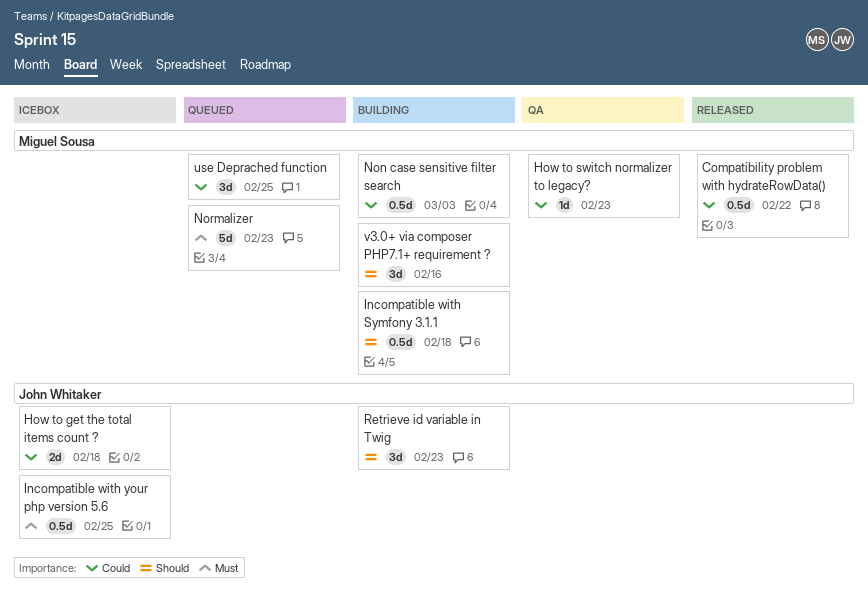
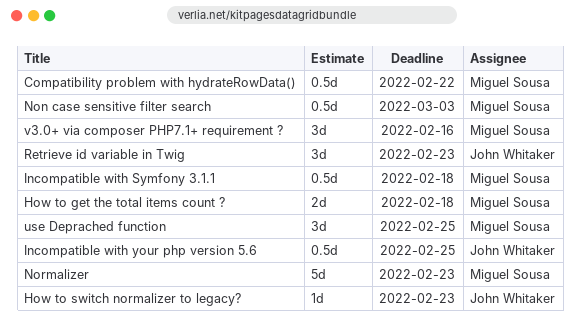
How to get the total items count ?, owner: John Whitaker -> Miguel Sousa
How to switch normalizer to legacy?, owner: Miguel Sousa -> John Whitaker

